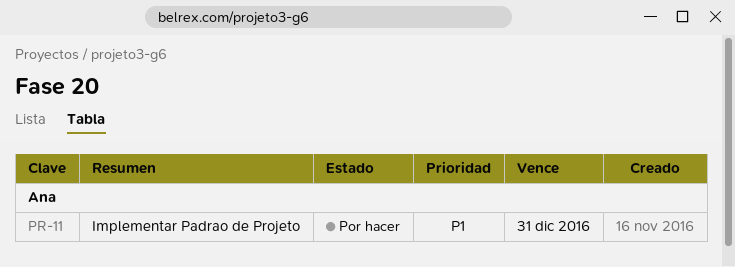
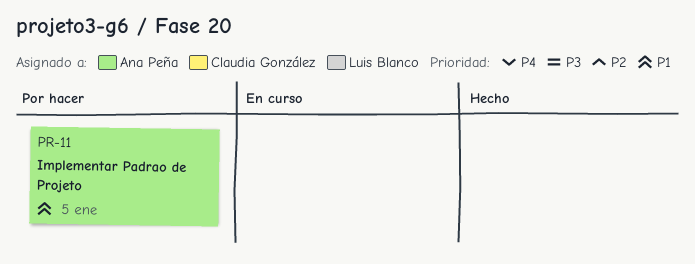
PR-11, due: Dec 31 -> Jan 5

